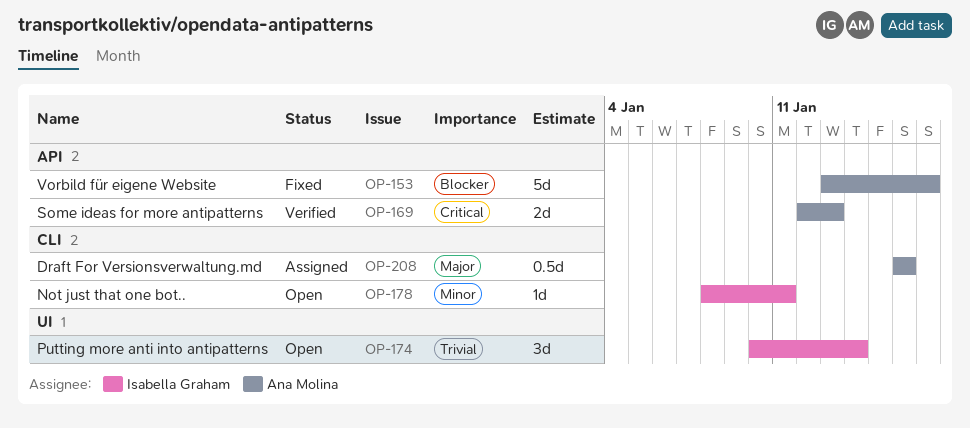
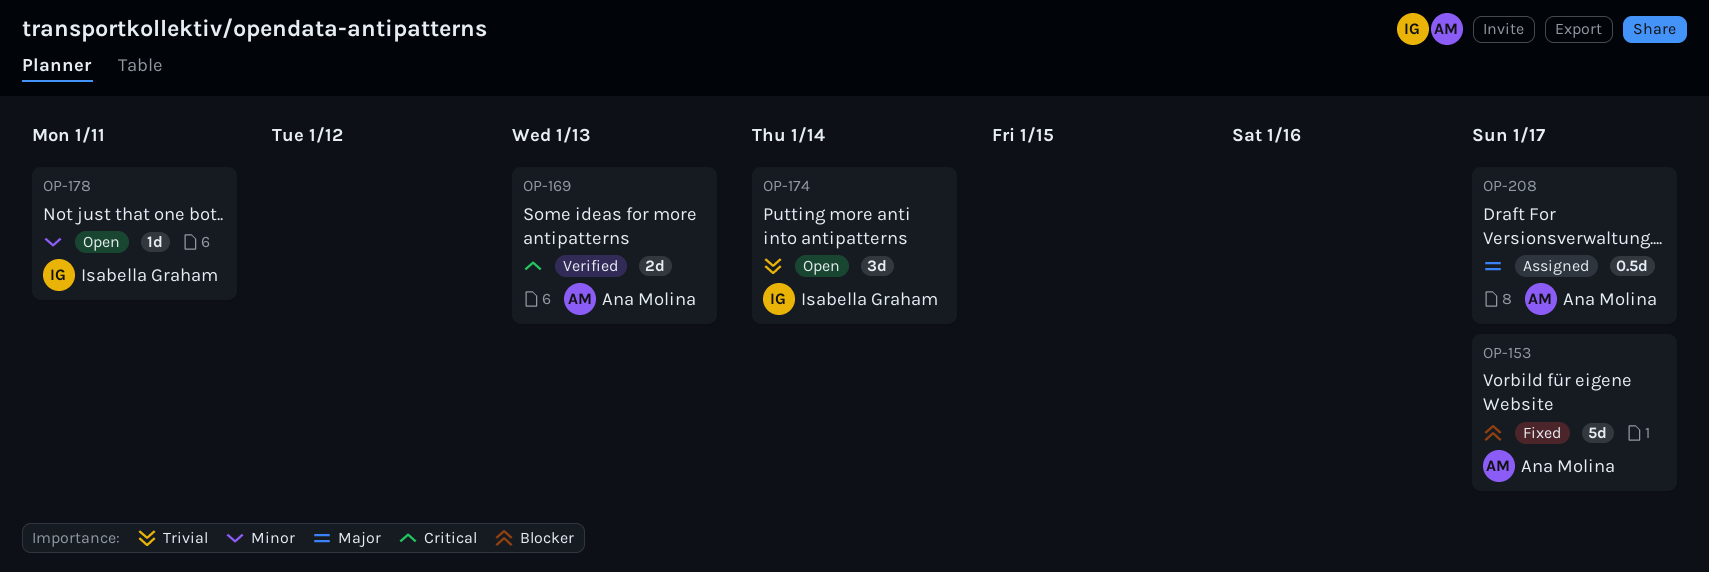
OP-208, due: Jan 16 -> Jan 17

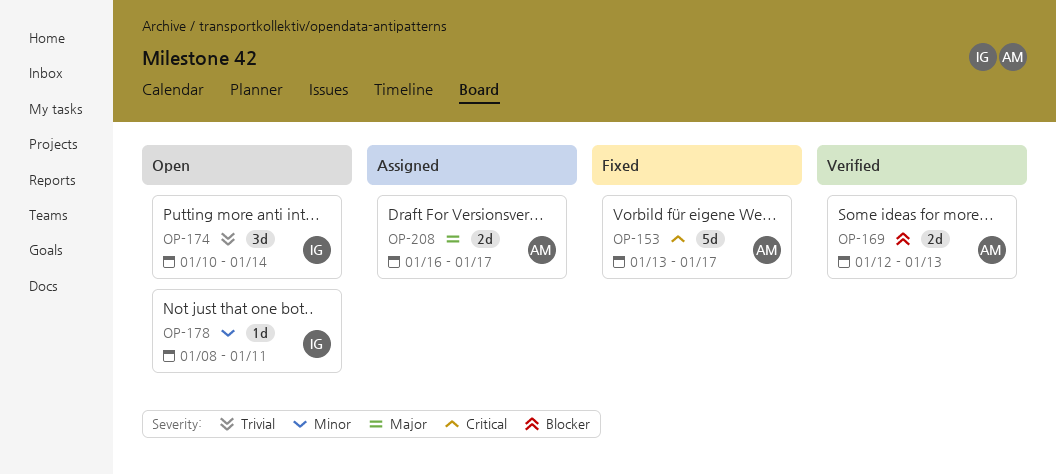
OP-153, priority: Blocker -> Critical
OP-169, priority: Critical -> Blocker
OP-208, estimate: 0.5d -> 2d

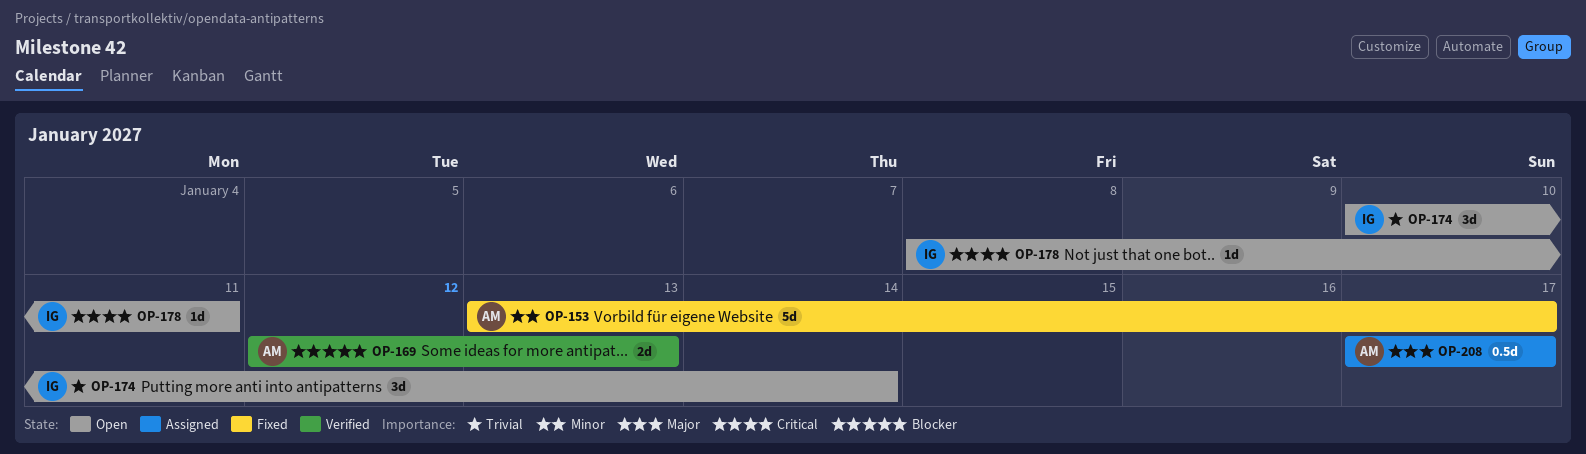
OP-153, priority: Critical -> Minor
OP-178, priority: Minor -> Critical
OP-208, estimate: 2d -> 0.5d
OP-208, start: Jan 16 -> Jan 17

